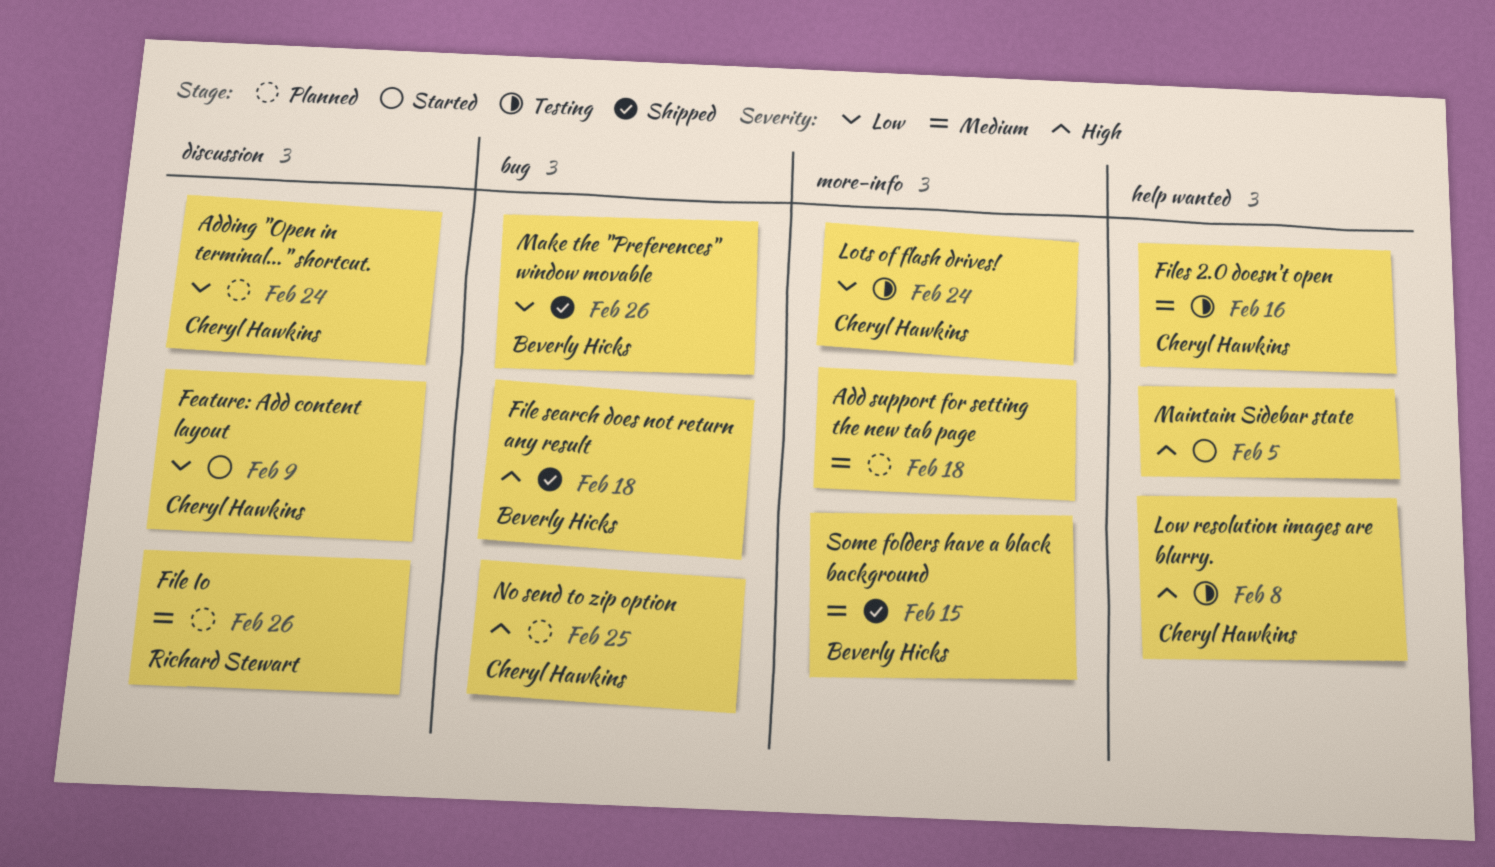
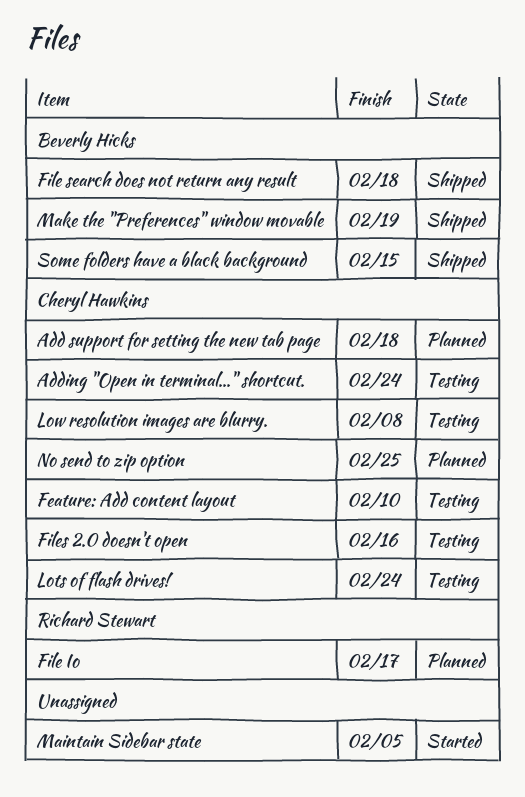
Add support for setting the new tab page, owner: none -> Cheryl Hawkins
Adding "Open in terminal..." shortcut., status: Planned -> Testing
Feature: Add content layout, status: Started -> Testing
Feature: Add content layout, due: Feb 9 -> Feb 10
File Io, due: Feb 26 -> Feb 17
Make the "Preferences" window movable, due: Feb 26 -> Feb 19

